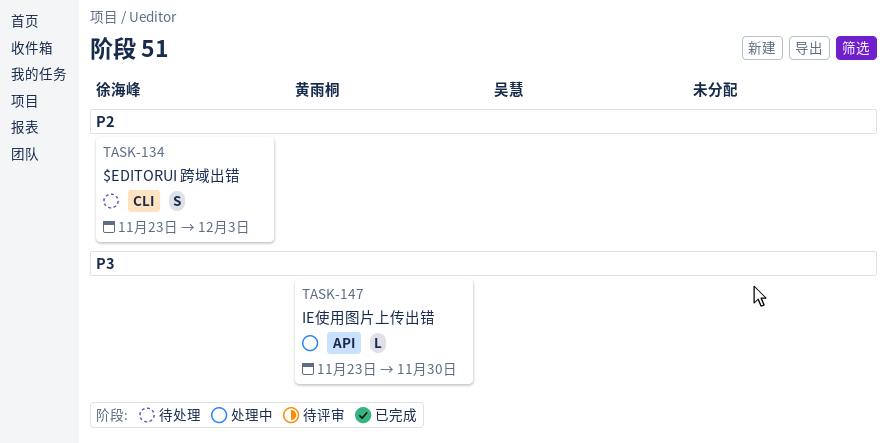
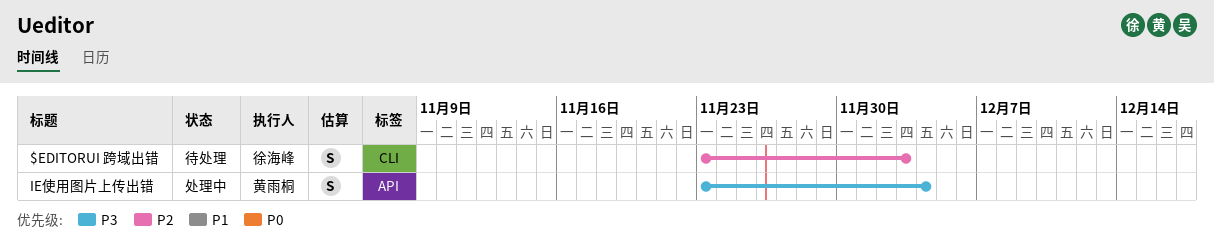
IE使用图片上传出错, estimate: L -> S
IE使用图片上传出错, due: Nov 30 -> Dec 4

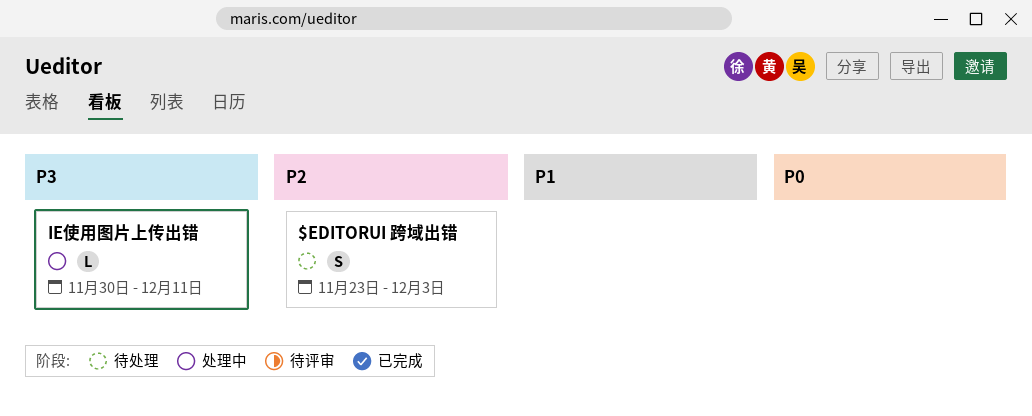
IE使用图片上传出错, estimate: S -> L
IE使用图片上传出错, start: Nov 23 -> Nov 30
IE使用图片上传出错, due: Dec 4 -> Dec 11

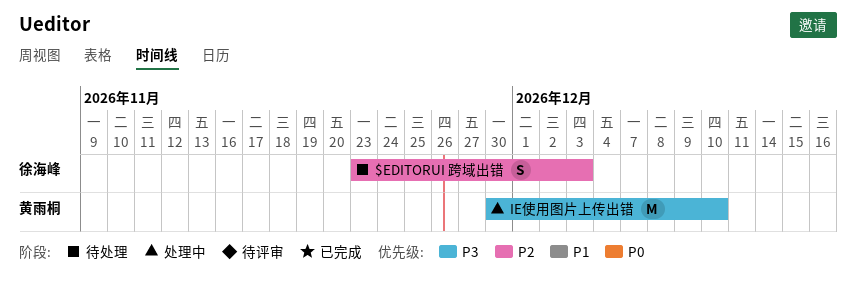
IE使用图片上传出错, estimate: L -> M
IE使用图片上传出错, due: Dec 11 -> Dec 10

